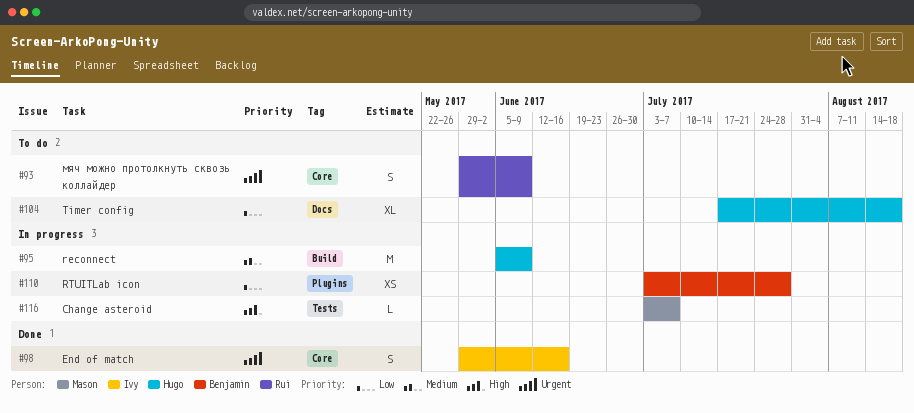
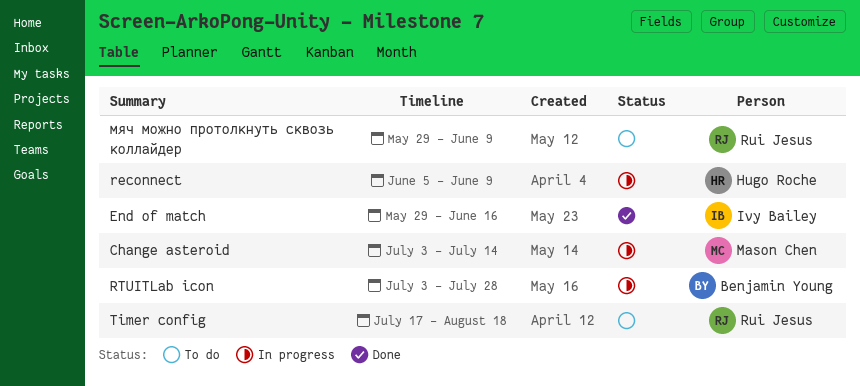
Change asteroid, due: Jul 7 -> Jul 14
Timer config, owner: Hugo Roche -> Rui Jesus

